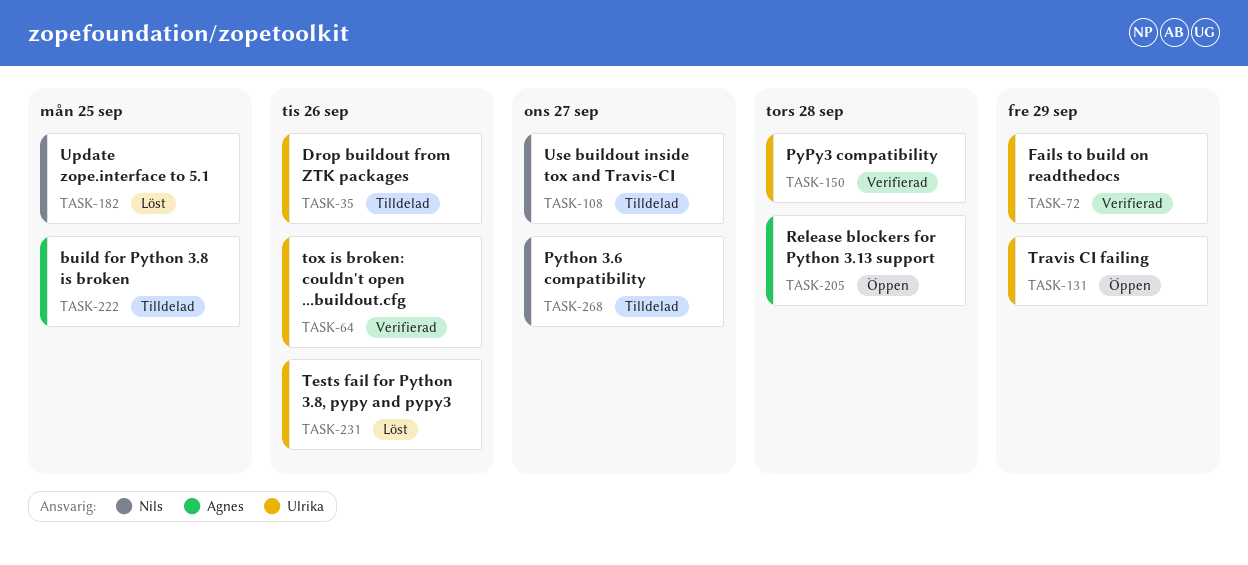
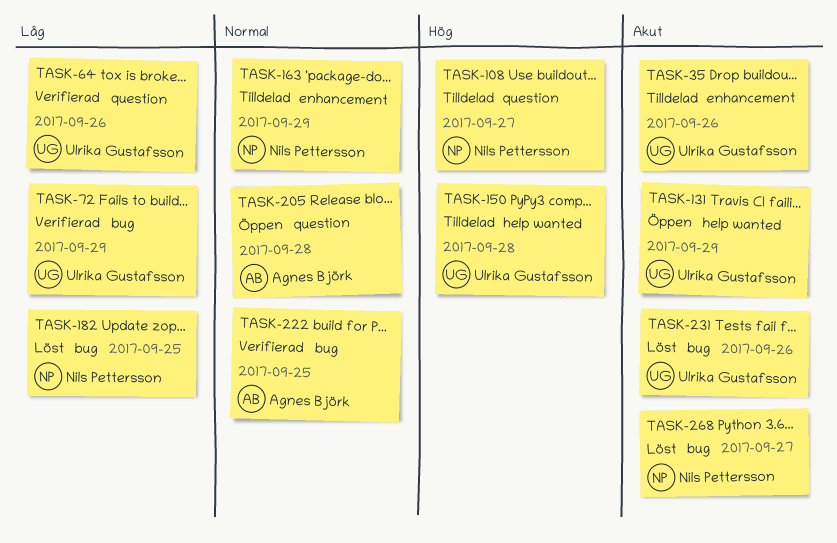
TASK-150, status: Verifierad -> Tilldelad
TASK-163: none -> present
TASK-222, status: Tilldelad -> Verifierad
TASK-268, status: Tilldelad -> Löst

